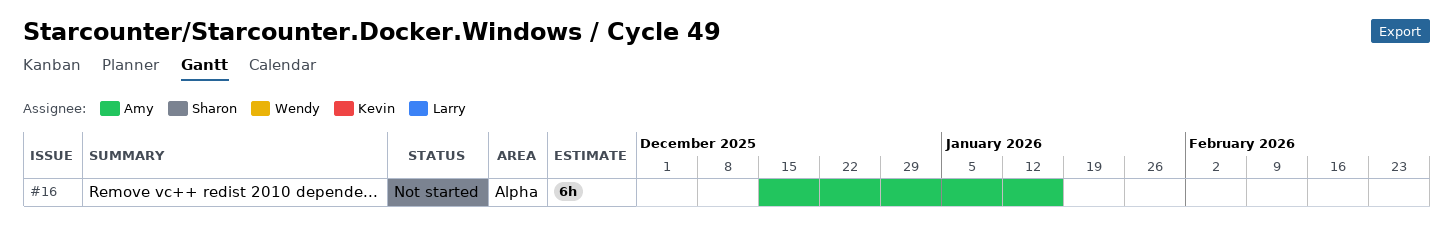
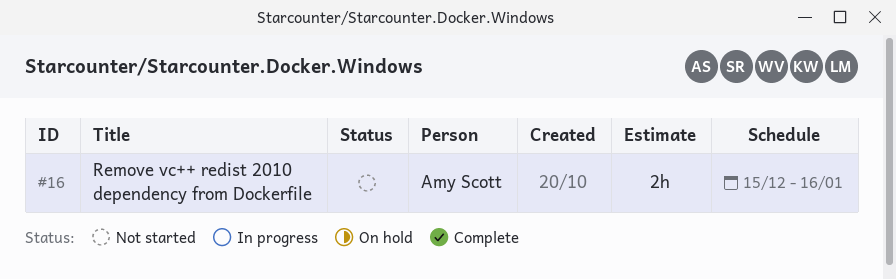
#16, estimate: 6h -> 2h

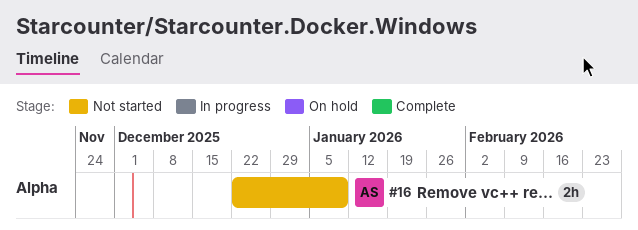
#16, start: Dec 15 -> Dec 22
#16, due: Jan 16 -> Jan 9

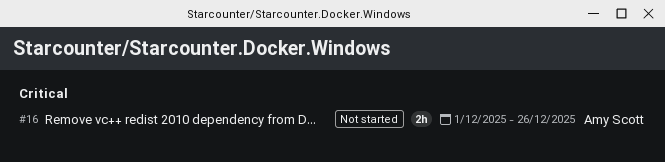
#16, start: Dec 22 -> Dec 1
#16, due: Jan 9 -> Dec 26

